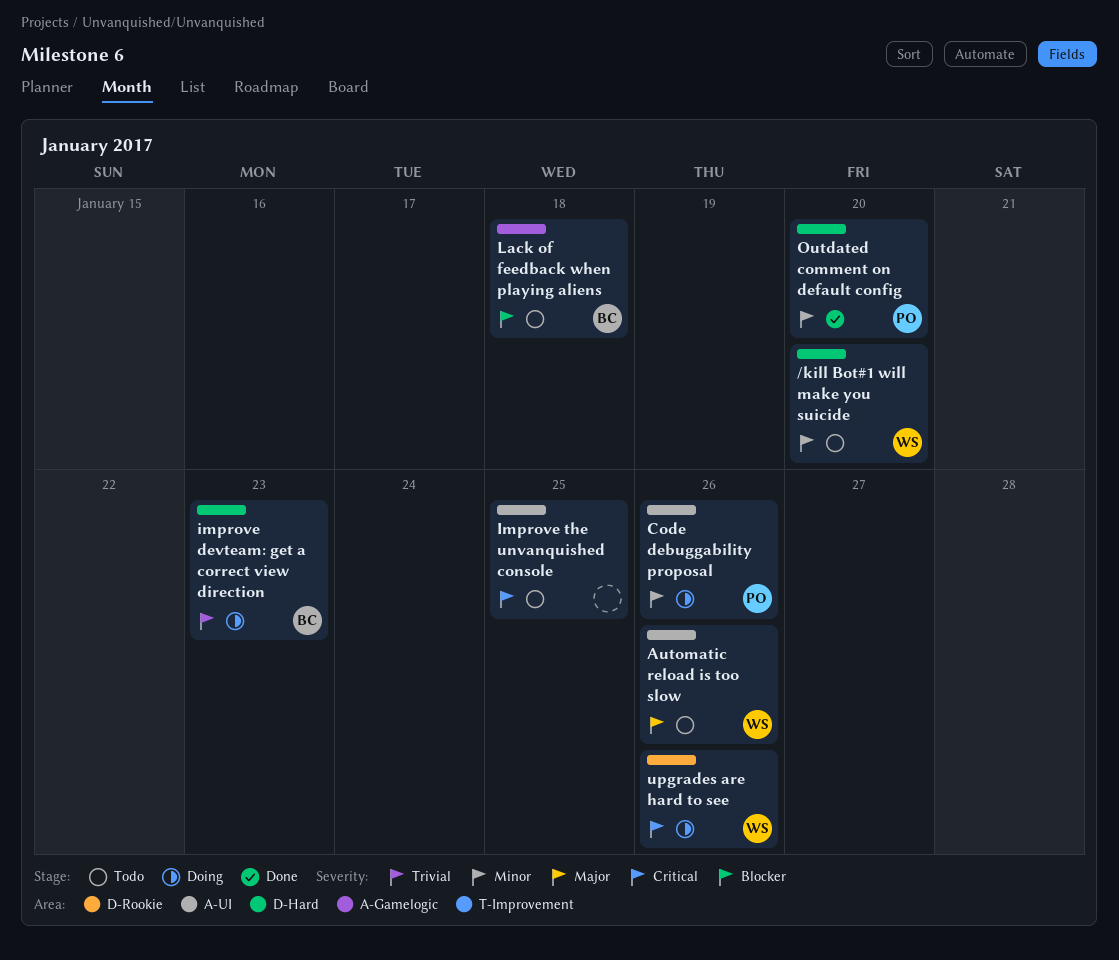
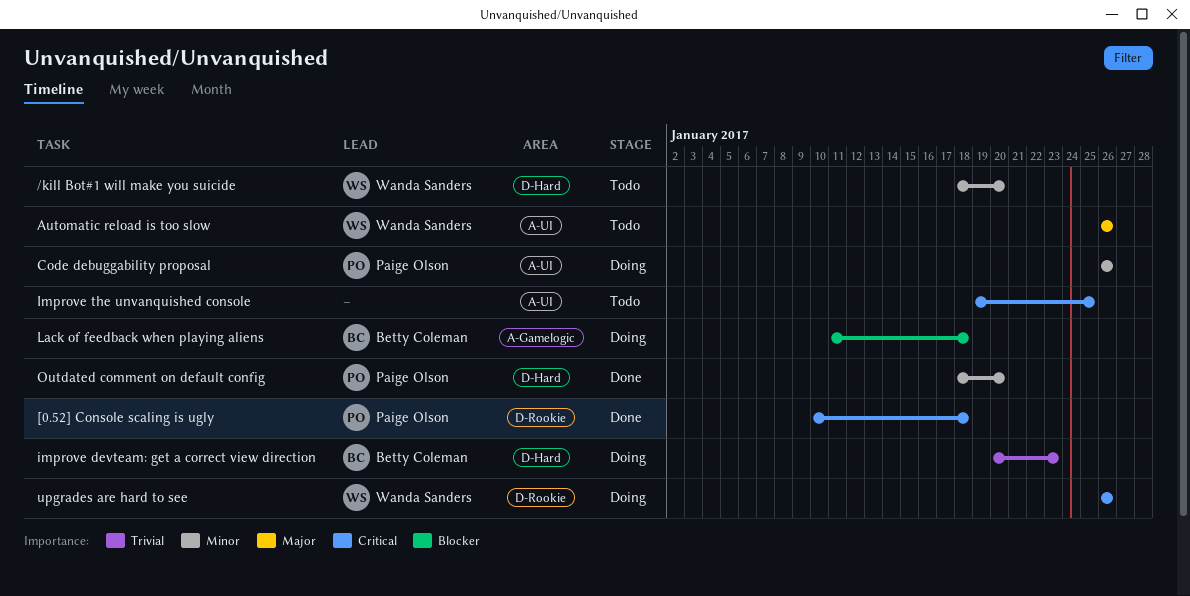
[0.52] Console scaling is ugly: none -> present
Lack of feedback when playing aliens, status: Todo -> Doing

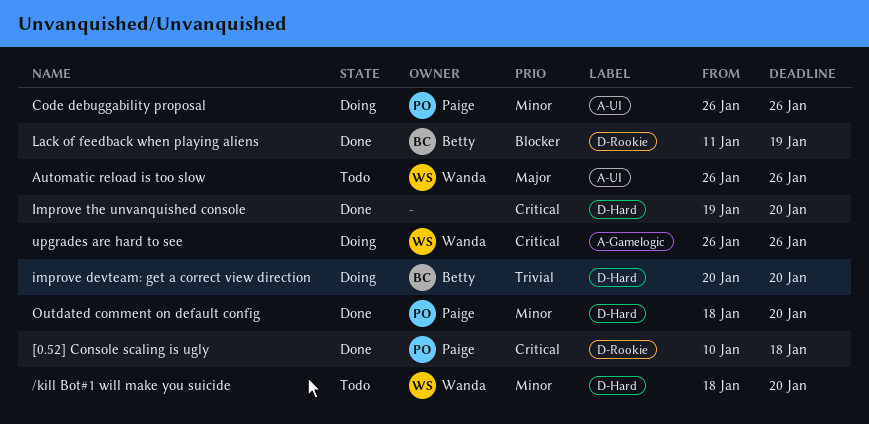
improve devteam: get a correct view direction, due: Jan 23 -> Jan 20
Improve the unvanquished console, status: Todo -> Done
Improve the unvanquished console, label: A-UI -> D-Hard
Improve the unvanquished console, due: Jan 25 -> Jan 20
Lack of feedback when playing aliens, status: Doing -> Done
Lack of feedback when playing aliens, label: A-Gamelogic -> D-Rookie
Lack of feedback when playing aliens, due: Jan 18 -> Jan 19
upgrades are hard to see, label: D-Rookie -> A-Gamelogic

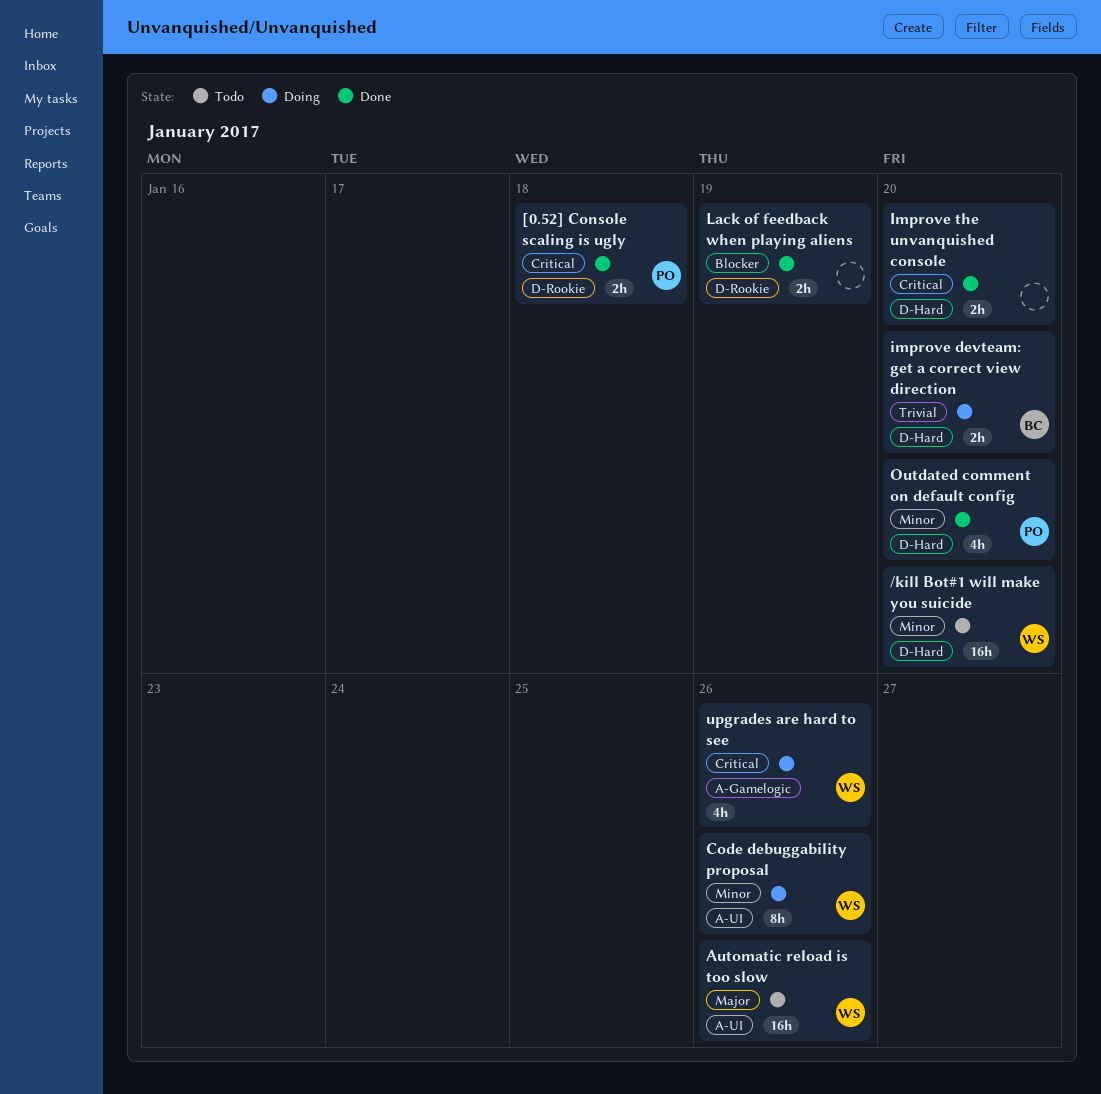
Code debuggability proposal, owner: Paige -> Wanda
Lack of feedback when playing aliens, owner: Betty -> none

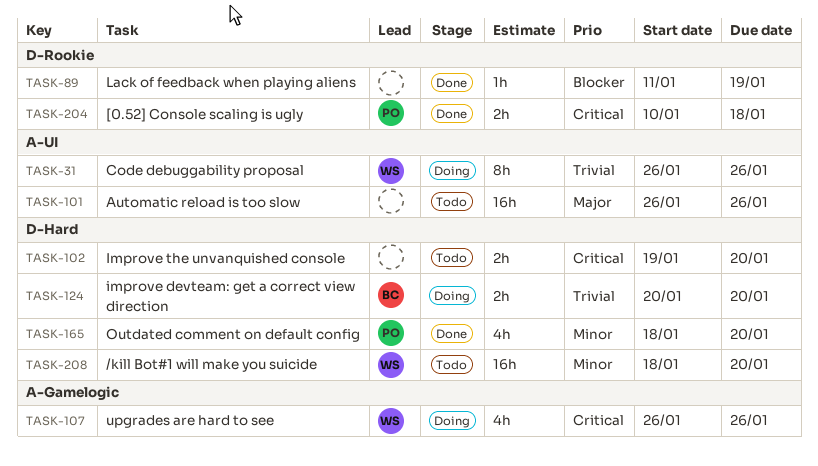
Automatic reload is too slow, owner: WS -> none
Code debuggability proposal, priority: Minor -> Trivial
Improve the unvanquished console, status: Done -> Todo
Lack of feedback when playing aliens, estimate: 2h -> 1h

